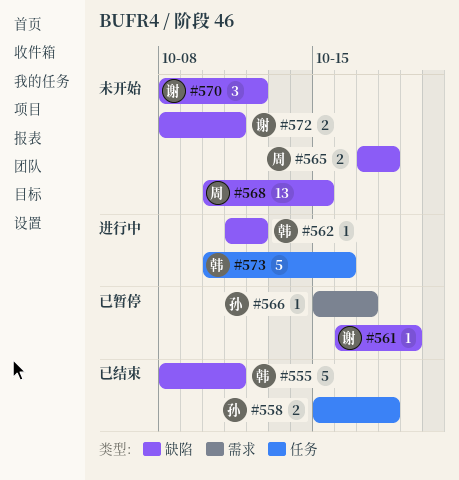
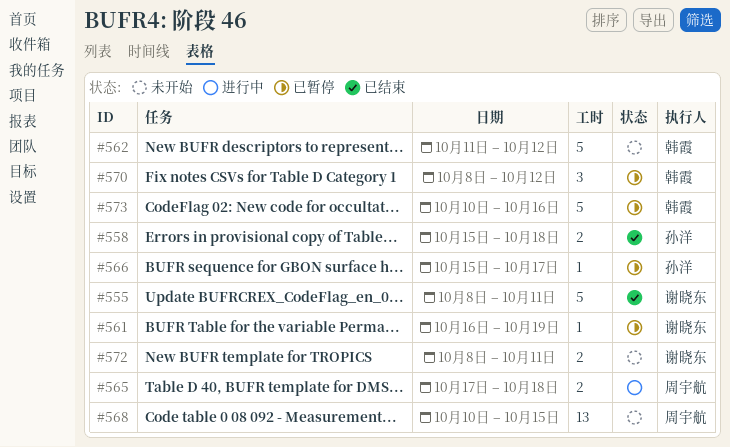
#555, owner: 韩霞 -> 谢晓东
#562, status: 进行中 -> 未开始
#562, estimate: 1 -> 5
#565, status: 未开始 -> 进行中
#570, status: 未开始 -> 已暂停
#570, owner: 谢晓东 -> 韩霞
#573, status: 进行中 -> 已暂停

